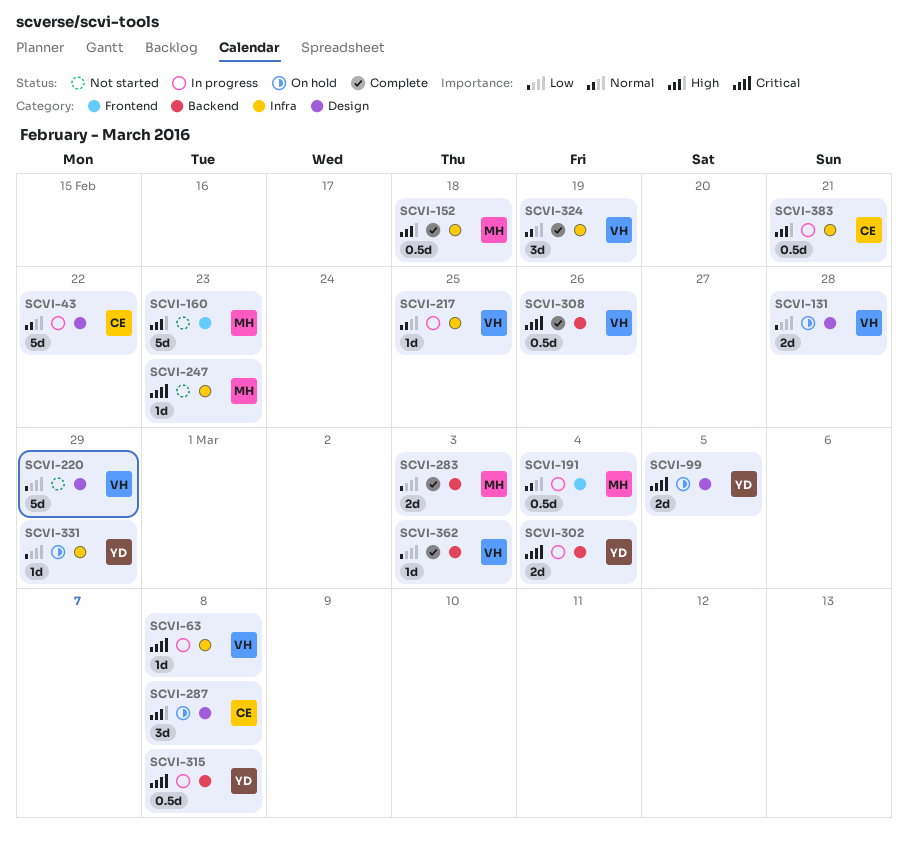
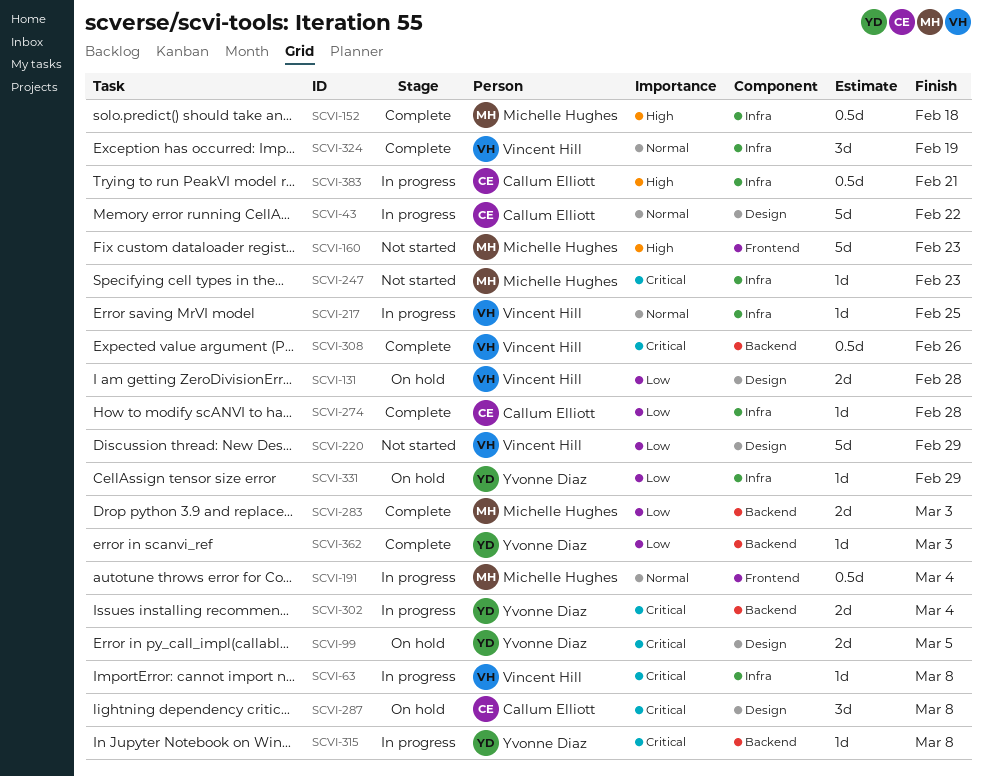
SCVI-274: none -> present
SCVI-287, priority: High -> Critical
SCVI-315, estimate: 0.5d -> 1d
SCVI-362, owner: Vincent Hill -> Yvonne Diaz

